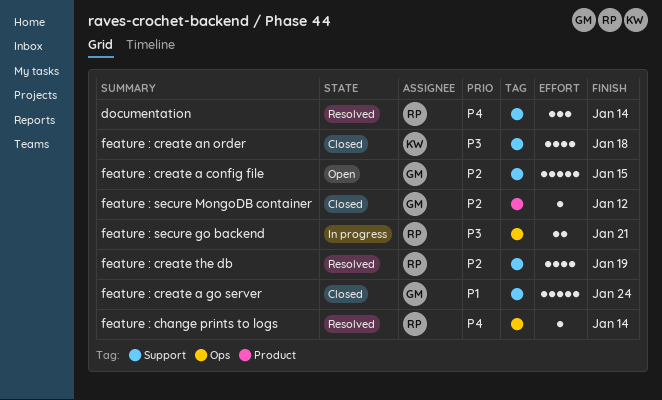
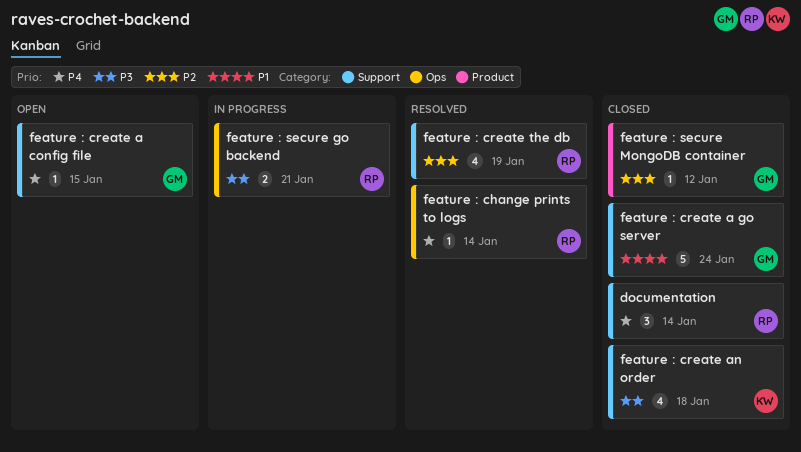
documentation, status: Resolved -> Closed
feature : create a config file, priority: P2 -> P4
feature : create a config file, estimate: 5 -> 1

